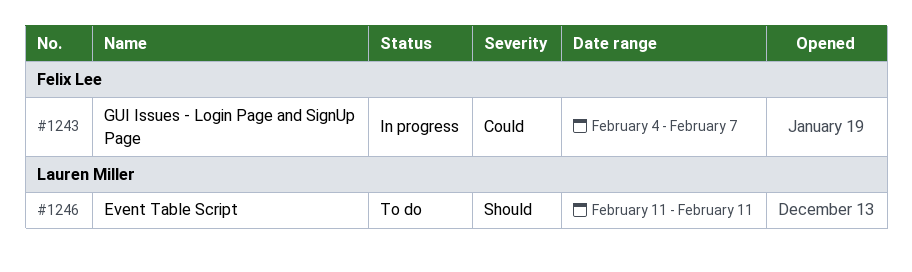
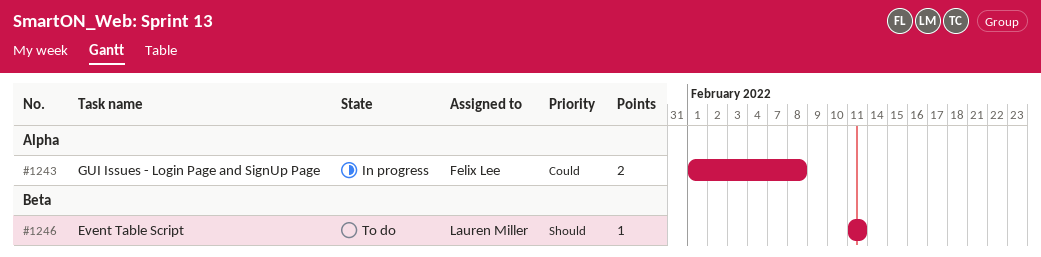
#1243, start: Feb 4 -> Feb 1
#1243, due: Feb 7 -> Feb 8

